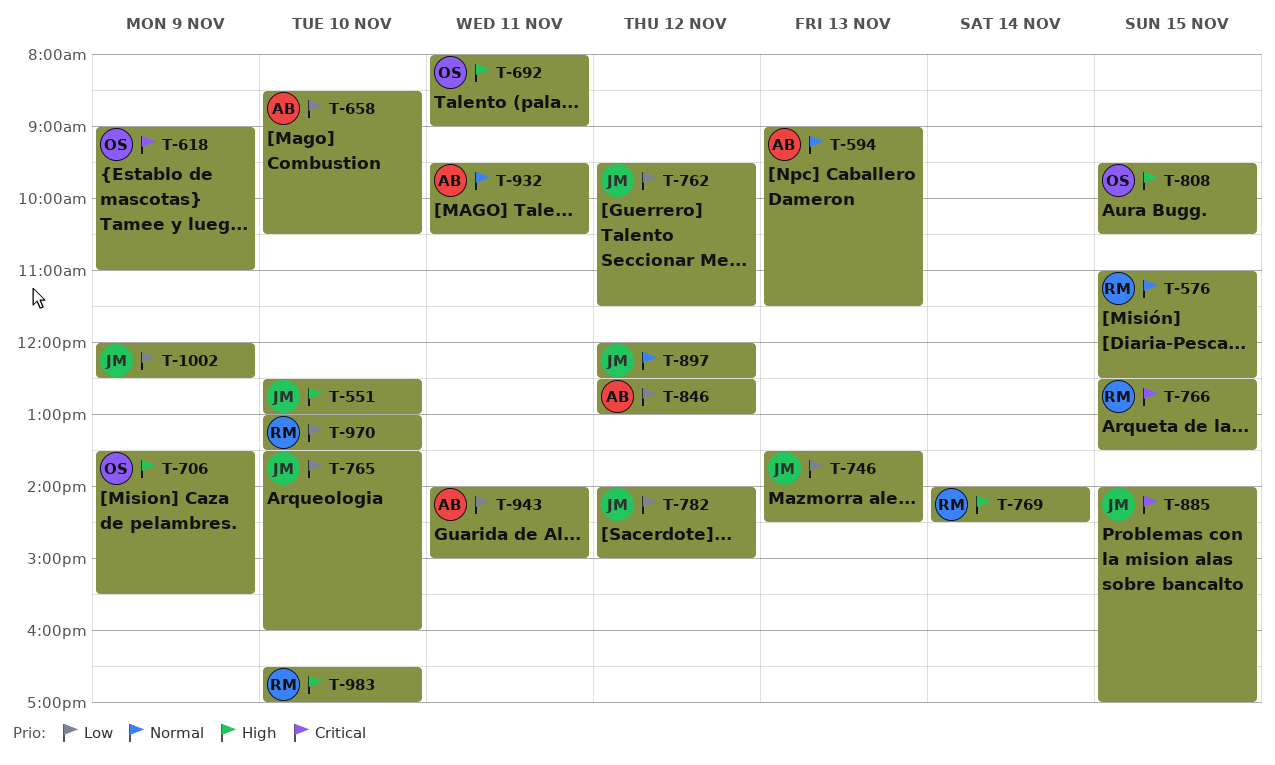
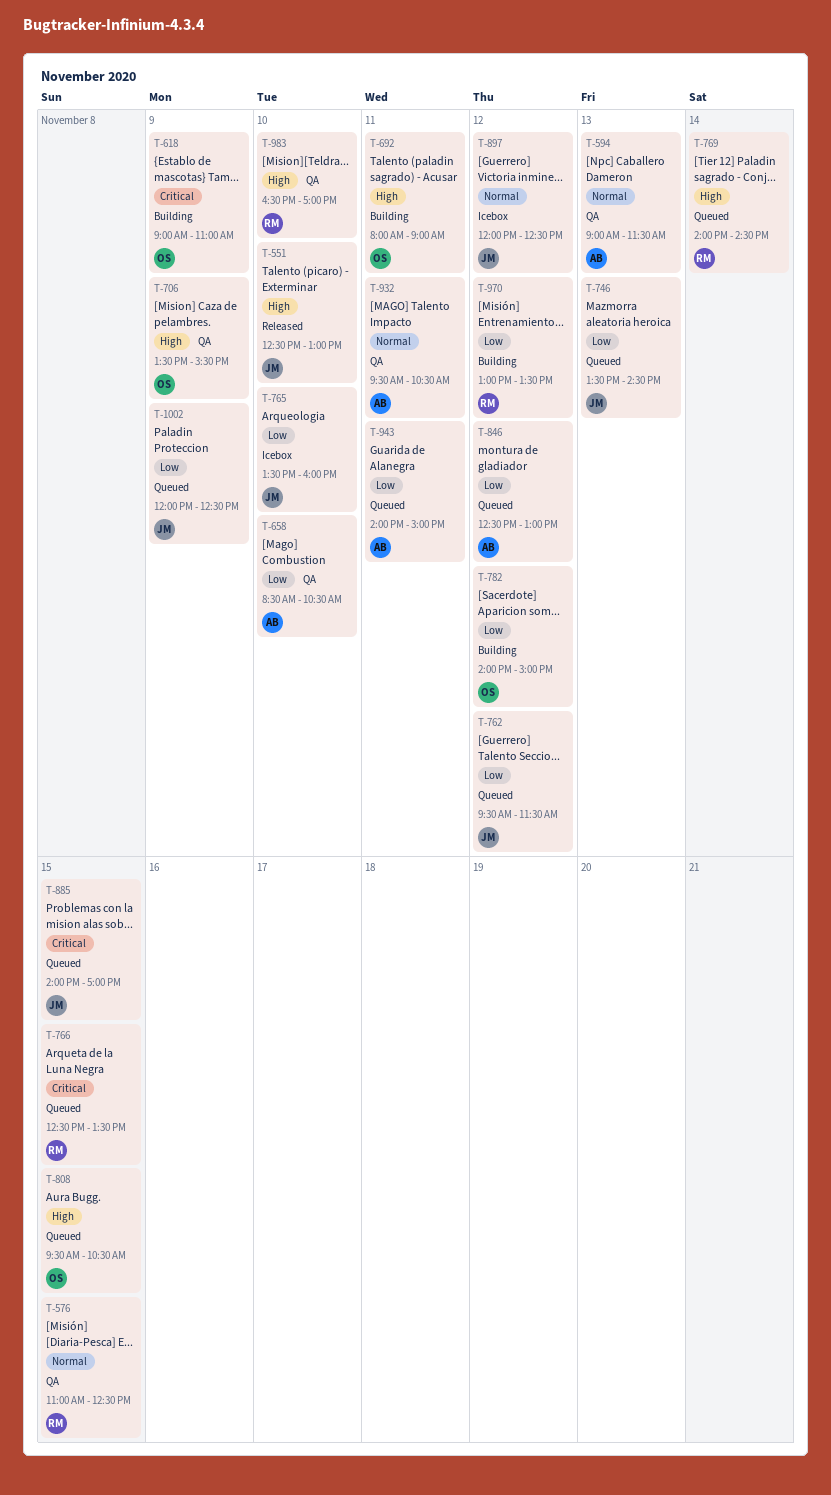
T-782, owner: JM -> OS
T-970, day: Nov 10 -> Nov 12

